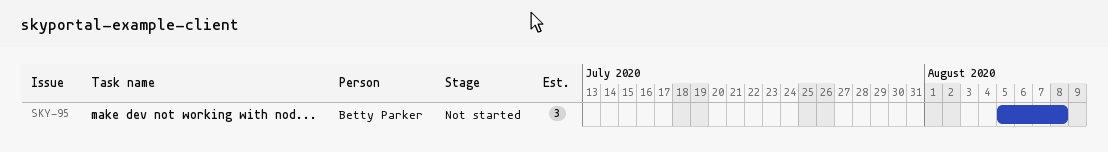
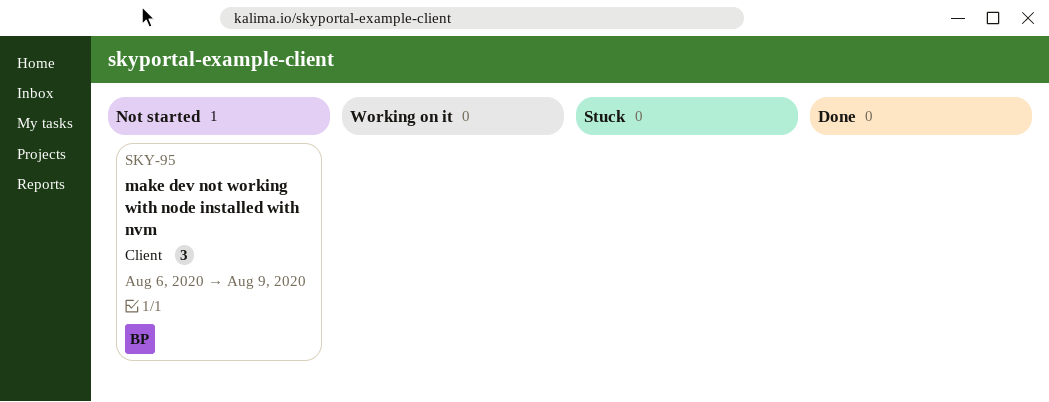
SKY-95, start: Aug 5 -> Aug 6
SKY-95, due: Aug 8 -> Aug 9

